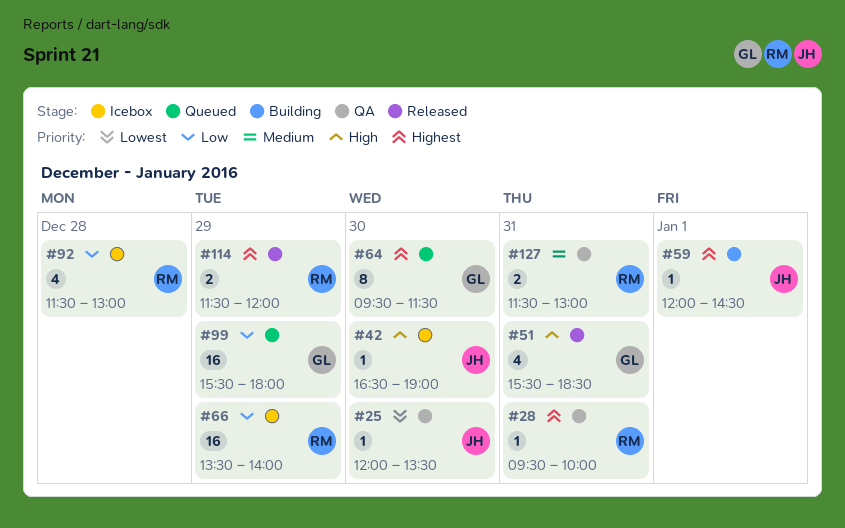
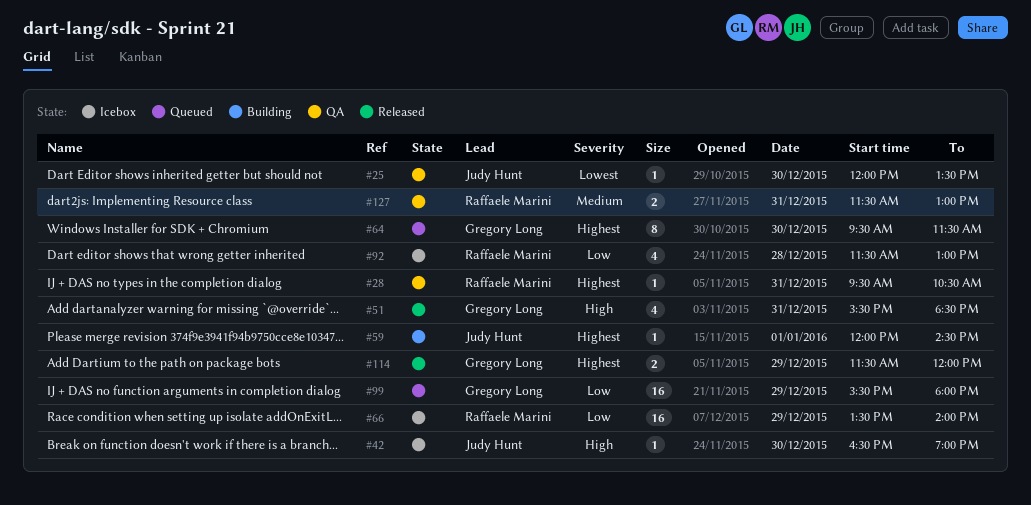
#28, ends: 10:00 -> 10:30
#114, owner: Raffaele Marini -> Gregory Long

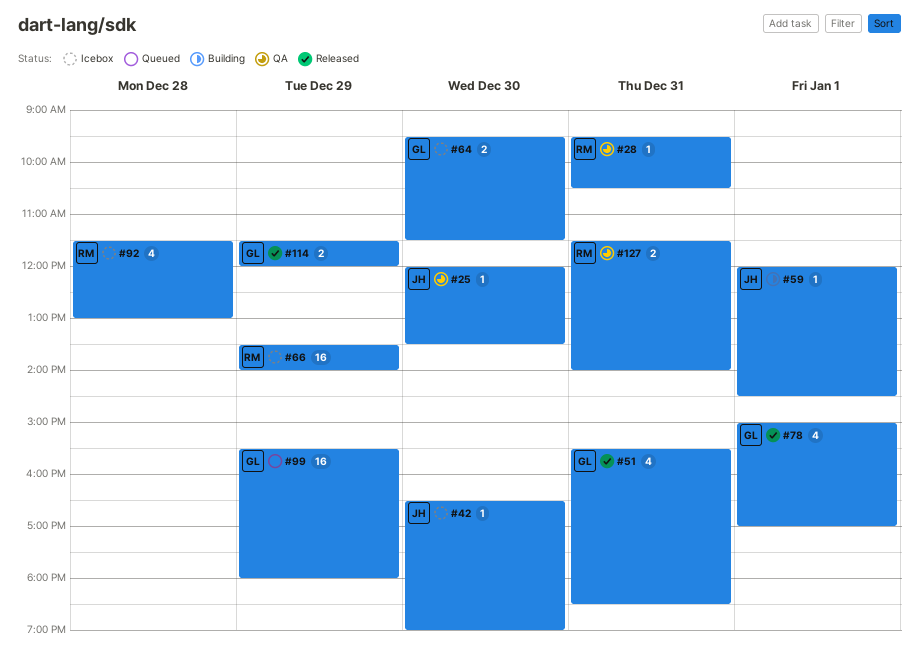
#64, status: Queued -> Icebox
#64, estimate: 8 -> 2
#78: none -> present
#127, ends: 13:00 -> 14:00

